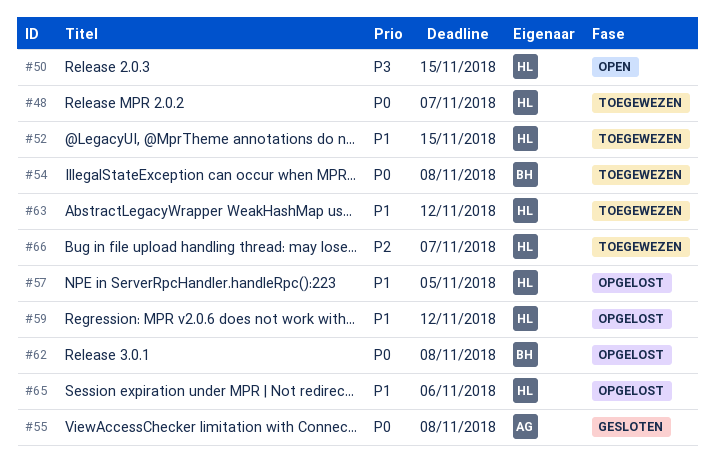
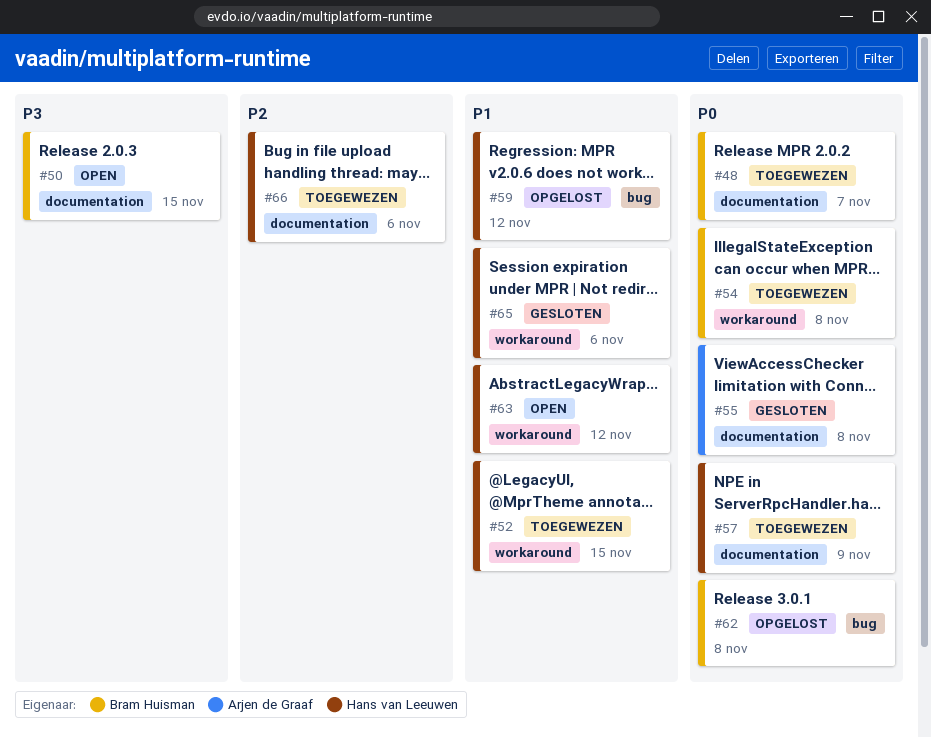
#48, owner: Hans van Leeuwen -> Bram Huisman
#50, owner: Hans van Leeuwen -> Bram Huisman
#57, status: Opgelost -> Toegewezen
#57, priority: P1 -> P0
#57, due: Nov 5 -> Nov 9
#63, status: Toegewezen -> Open
#65, status: Opgelost -> Gesloten
#66, due: Nov 7 -> Nov 6

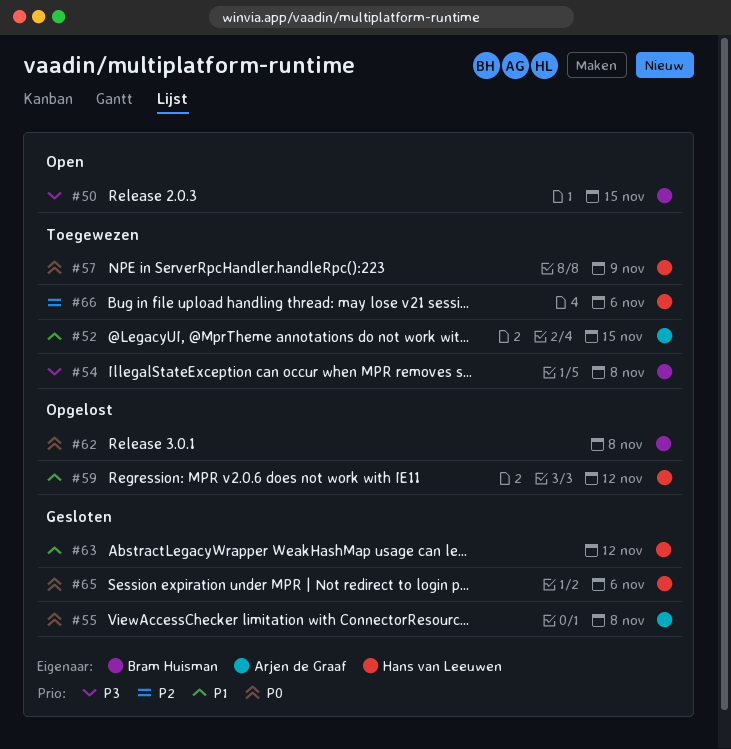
#48: present -> none
#52, owner: Hans van Leeuwen -> Arjen de Graaf
#54, priority: P0 -> P3
#63, status: Open -> Gesloten
#65, priority: P1 -> P0

